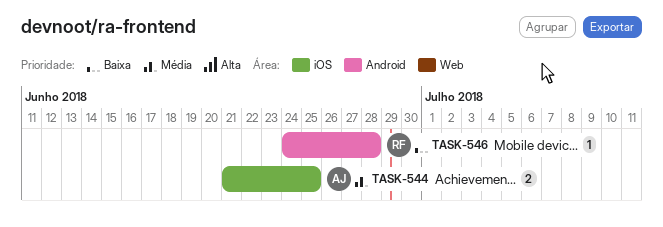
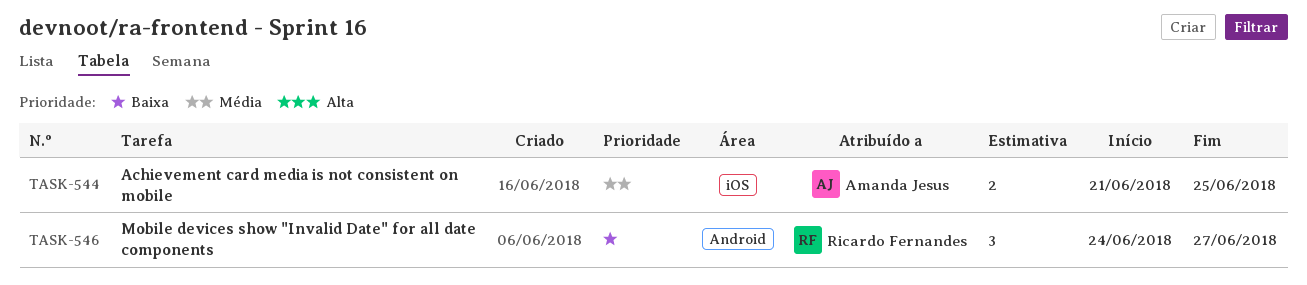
TASK-546, estimate: 1 -> 3
TASK-546, due: Jun 28 -> Jun 27

